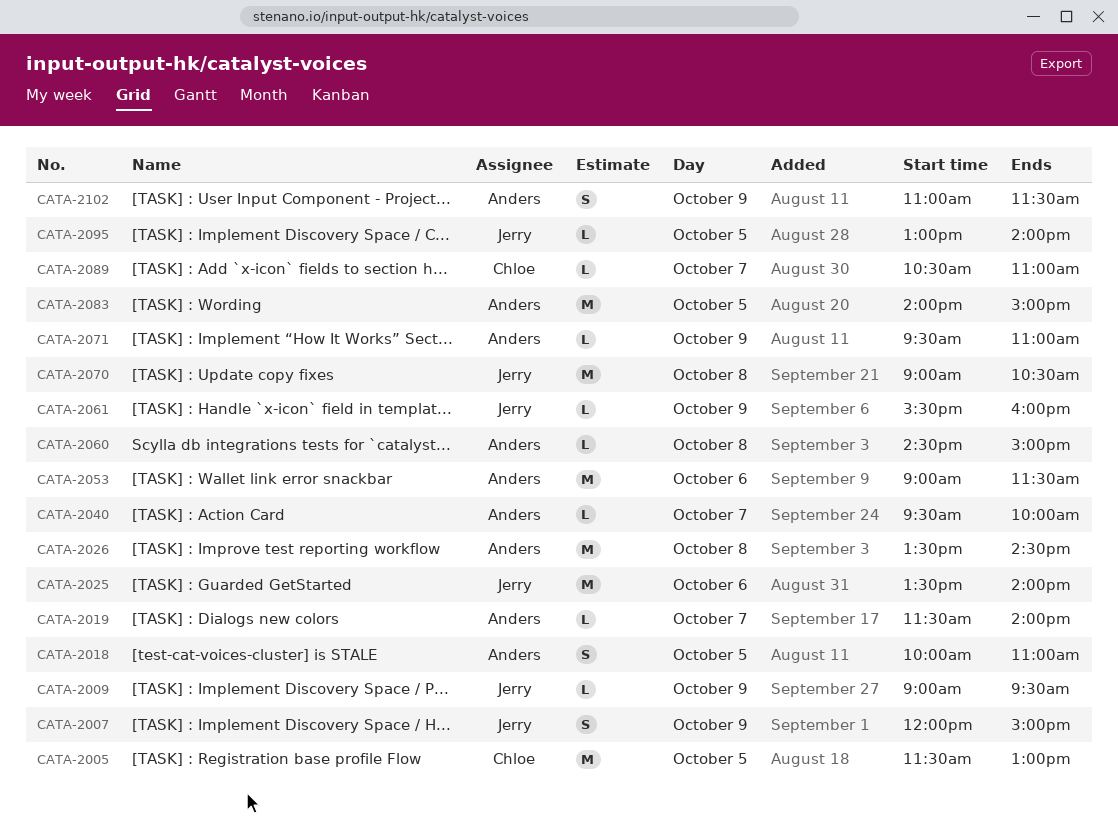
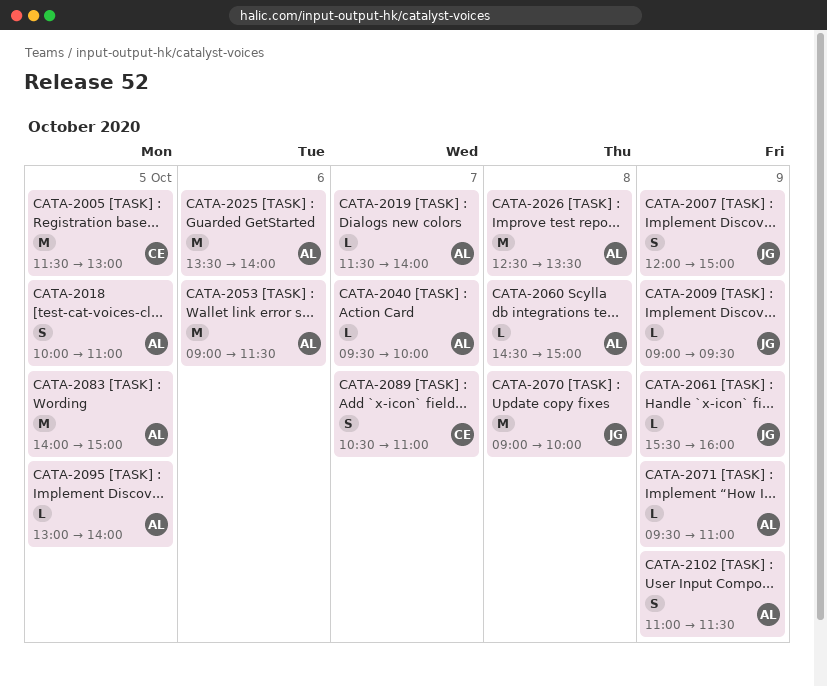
CATA-2025, owner: Jerry -> Anders
CATA-2026, begins: 13:30 -> 12:30
CATA-2026, ends: 14:30 -> 13:30
CATA-2070, ends: 10:30 -> 10:00
CATA-2089, estimate: L -> S
CATA-2095, owner: Jerry -> Anders

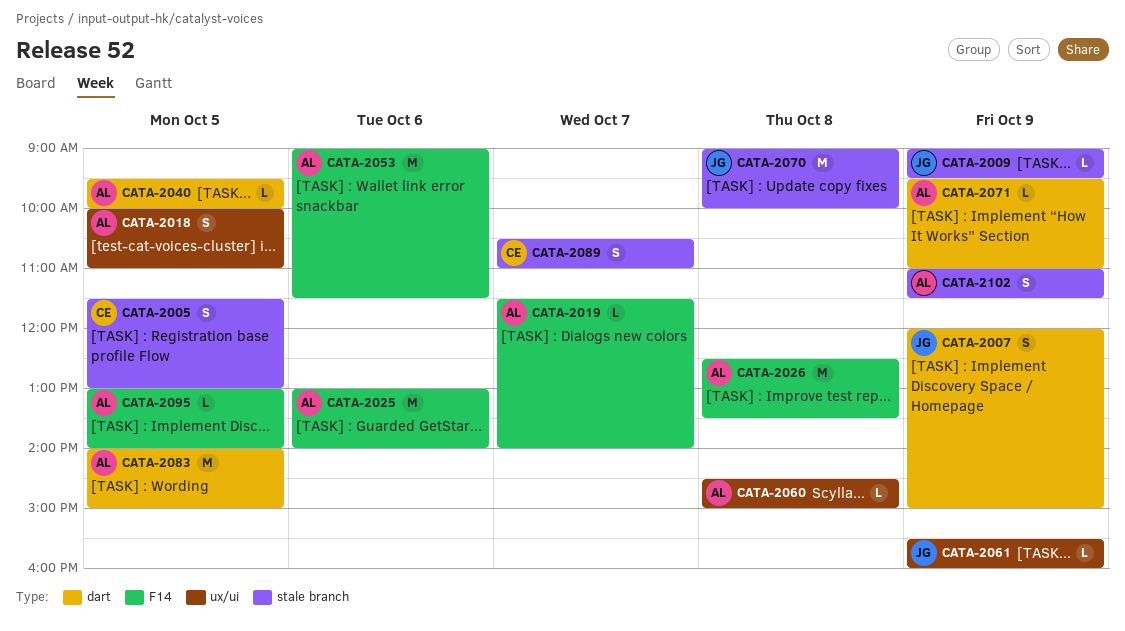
CATA-2005, estimate: M -> S
CATA-2025, begins: 13:30 -> 13:00
CATA-2040, day: Oct 7 -> Oct 5

